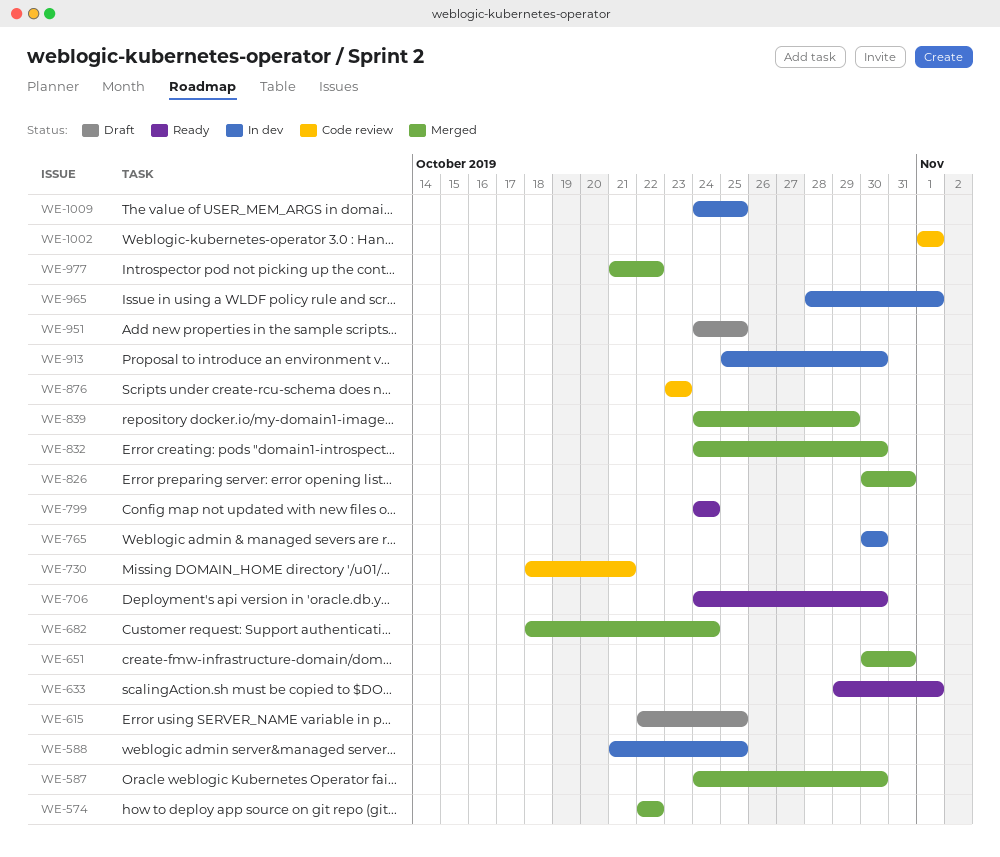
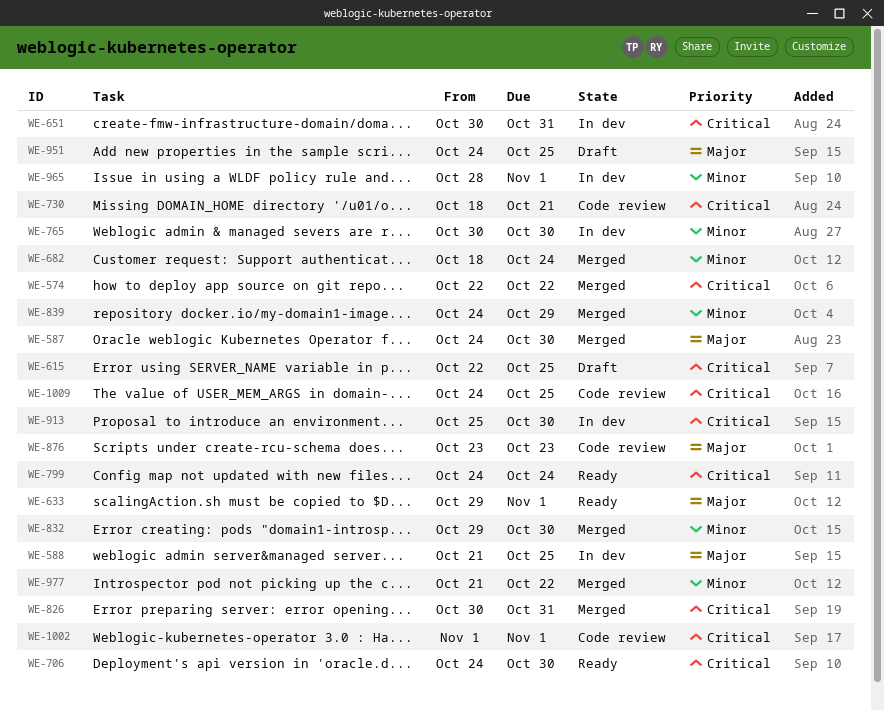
WE-651, status: Merged -> In dev
WE-832, start: Oct 24 -> Oct 29
WE-1009, status: In dev -> Code review

